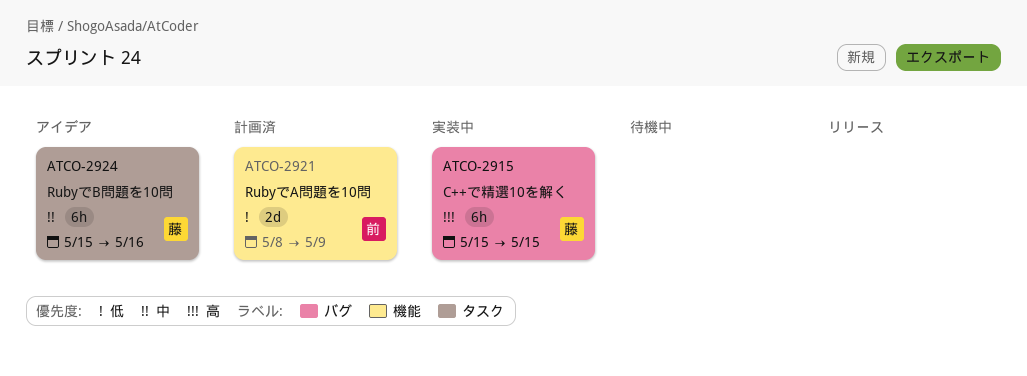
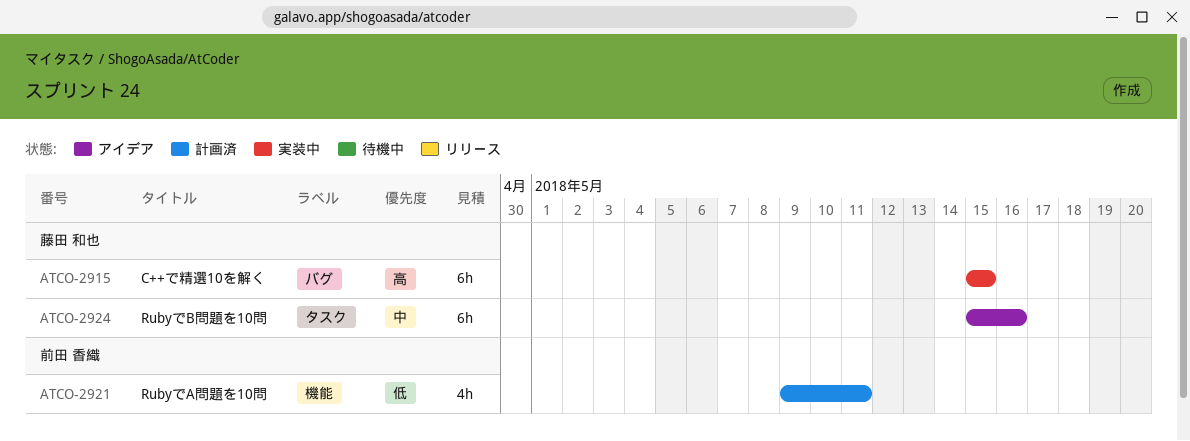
ATCO-2921, estimate: 2d -> 4h
ATCO-2921, start: May 8 -> May 9
ATCO-2921, due: May 9 -> May 11

